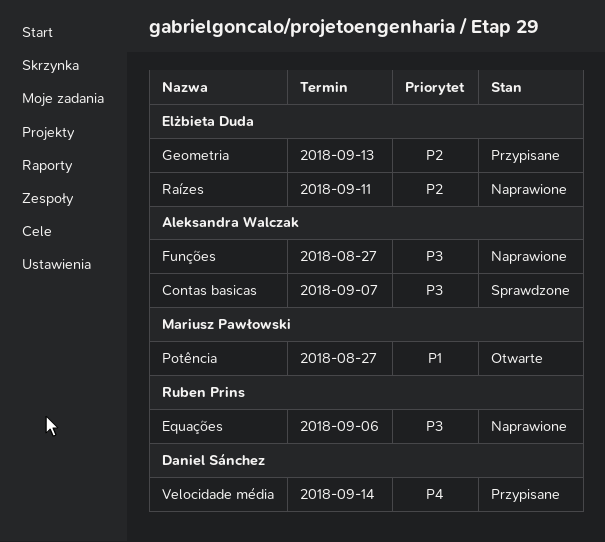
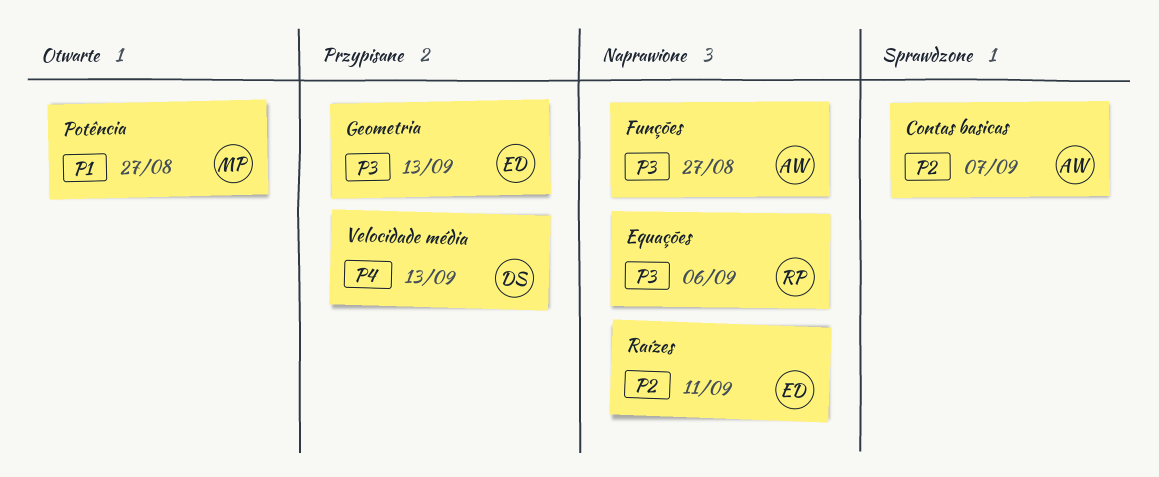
Contas basicas, priority: P3 -> P2
Geometria, priority: P2 -> P3
Velocidade média, due: Sep 14 -> Sep 13

